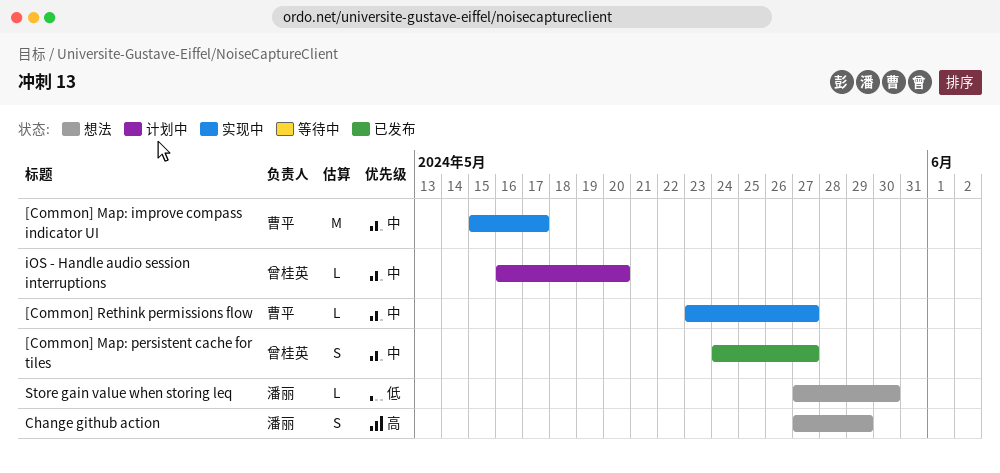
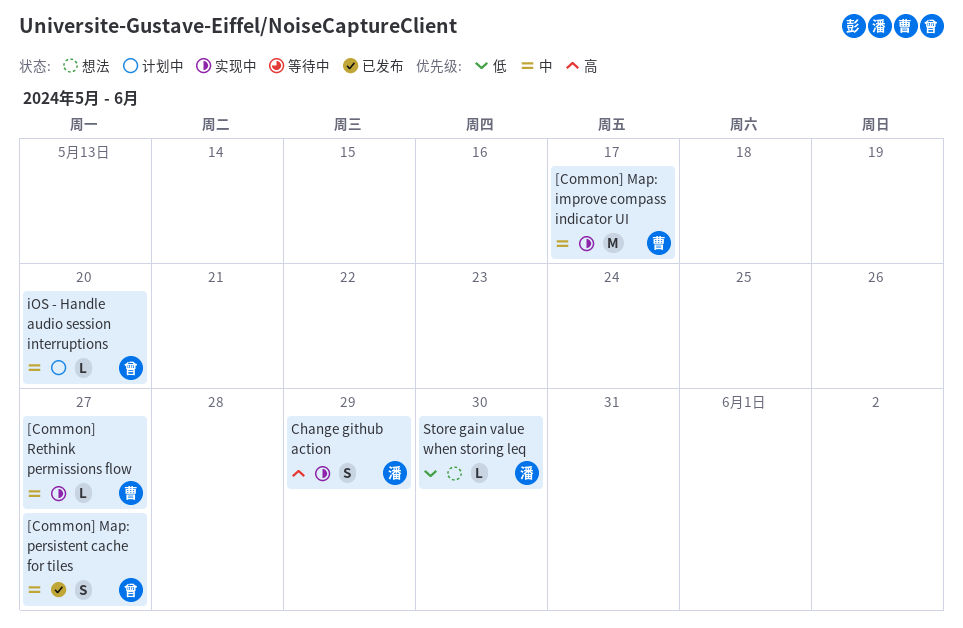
Change github action, status: 想法 -> 实现中

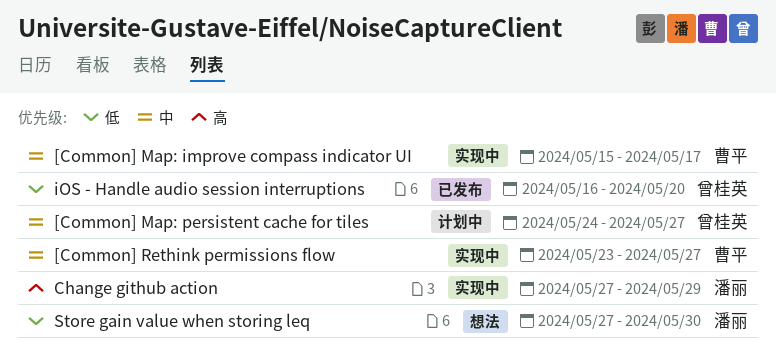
[Common] Map: persistent cache for tiles, status: 已发布 -> 计划中
iOS - Handle audio session interruptions, status: 计划中 -> 已发布
iOS - Handle audio session interruptions, priority: 中 -> 低

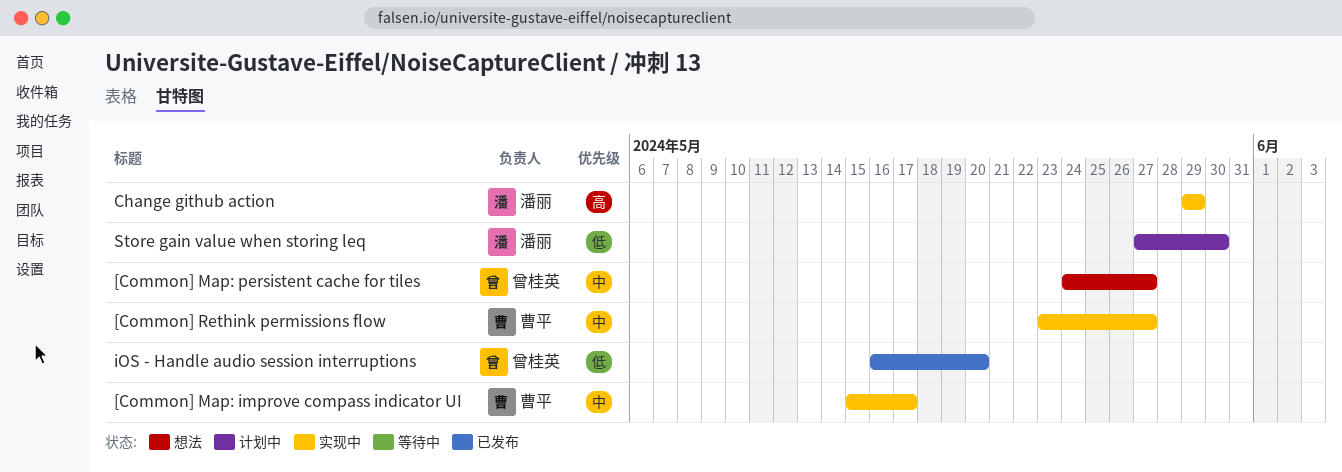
[Common] Map: persistent cache for tiles, status: 计划中 -> 想法
Change github action, start: May 27 -> May 29
Store gain value when storing leq, status: 想法 -> 计划中

